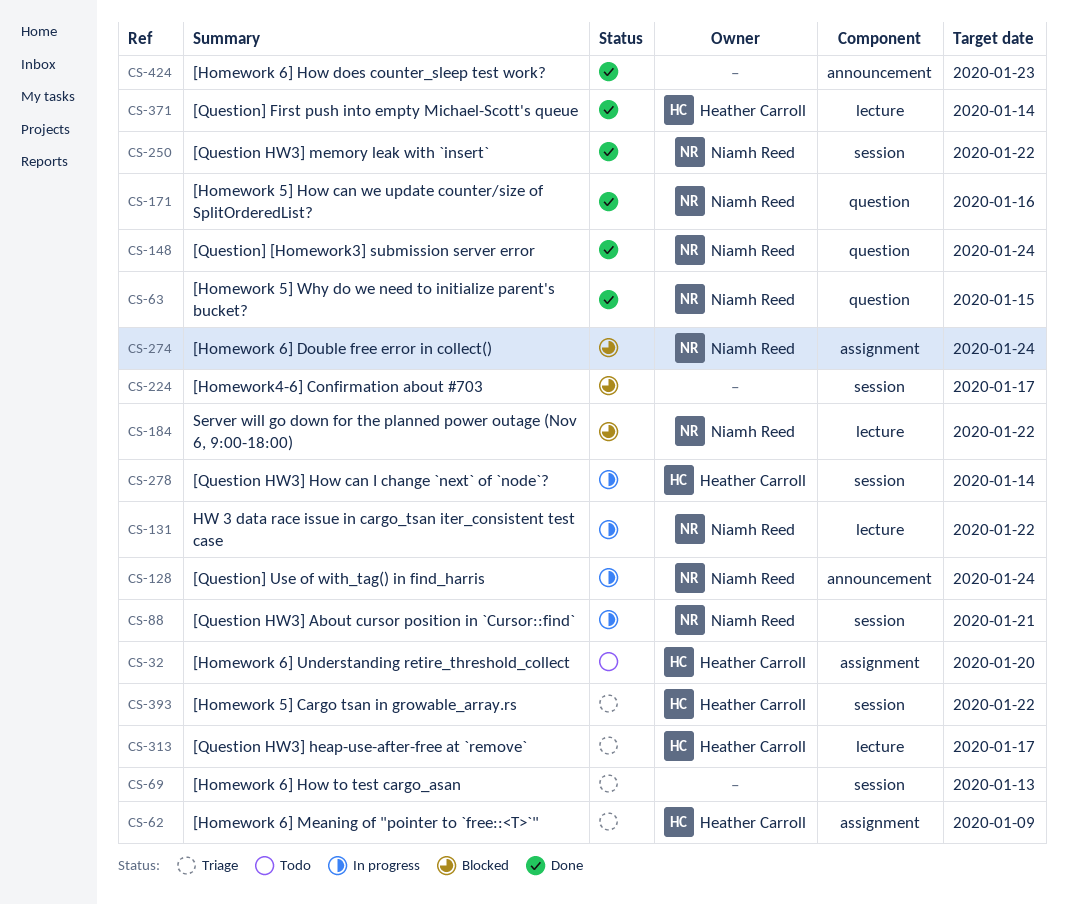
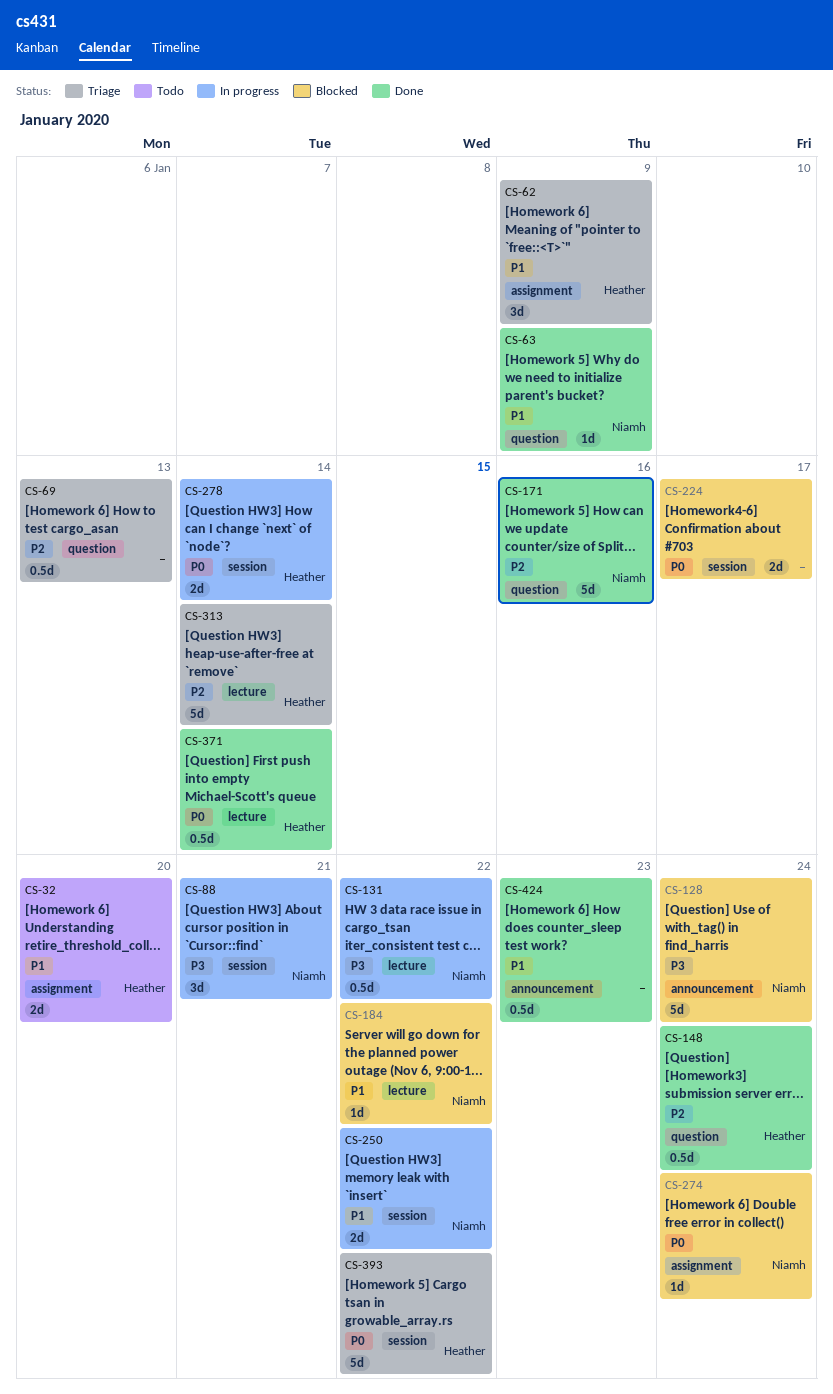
CS-63, due: Jan 15 -> Jan 9
CS-69, label: session -> question
CS-128, status: In progress -> Blocked
CS-148, owner: Niamh Reed -> Heather Carroll
CS-250, status: Done -> In progress
CS-313, due: Jan 17 -> Jan 14

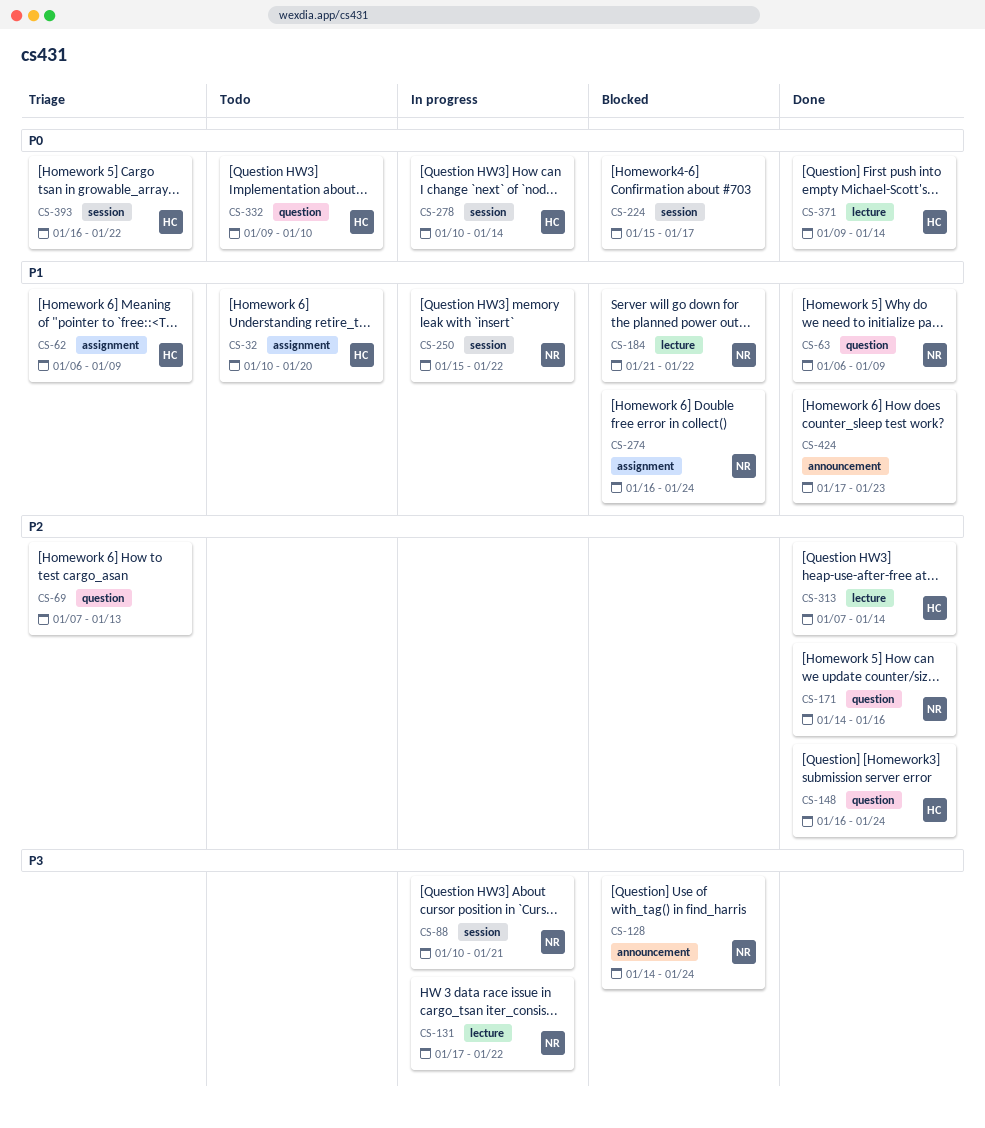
CS-274, priority: P0 -> P1
CS-313, status: Triage -> Done
CS-332: none -> present

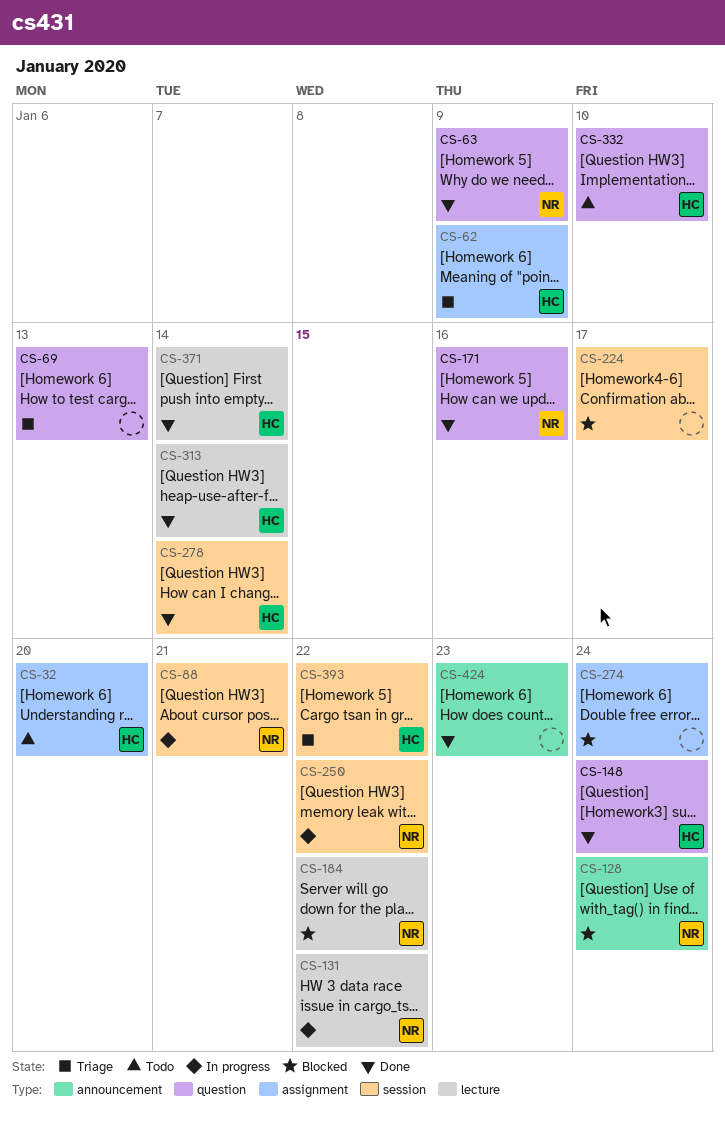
CS-274, owner: NR -> none
CS-278, status: In progress -> Done

